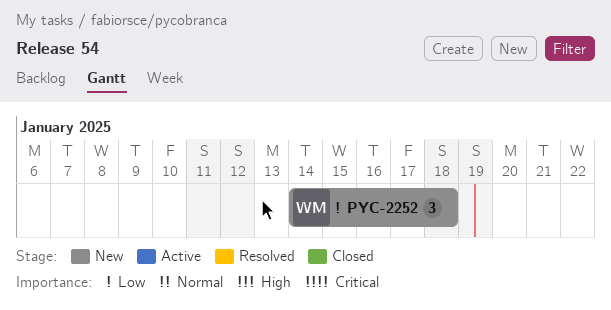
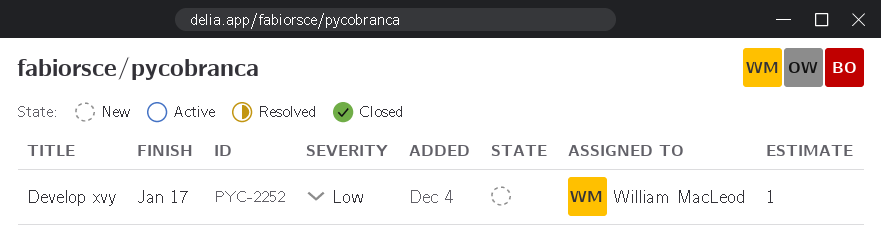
PYC-2252, estimate: 3 -> 1
PYC-2252, due: Jan 18 -> Jan 17

